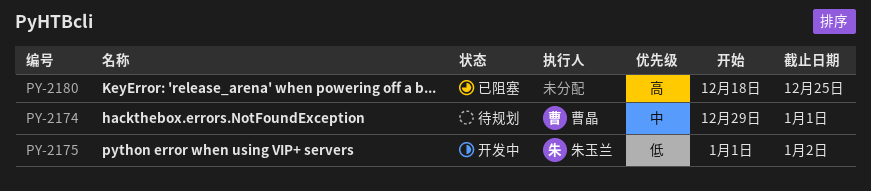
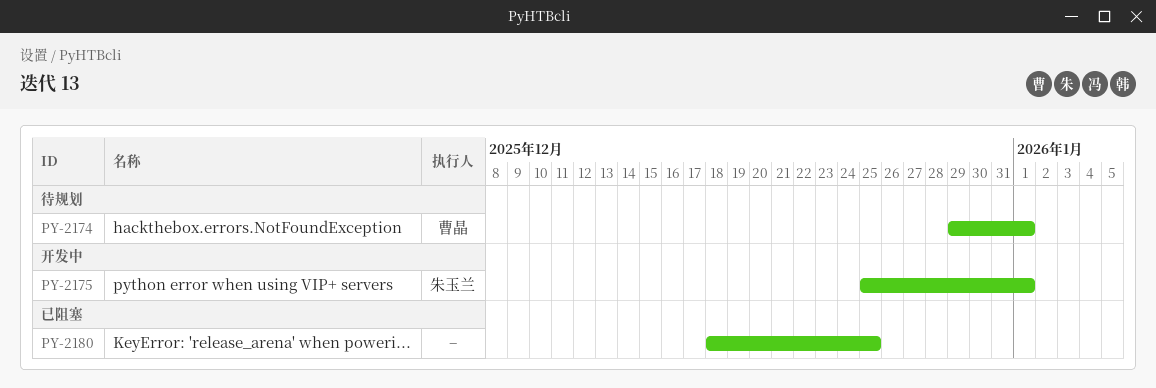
PY-2175, start: Jan 1 -> Dec 25
PY-2175, due: Jan 2 -> Jan 1

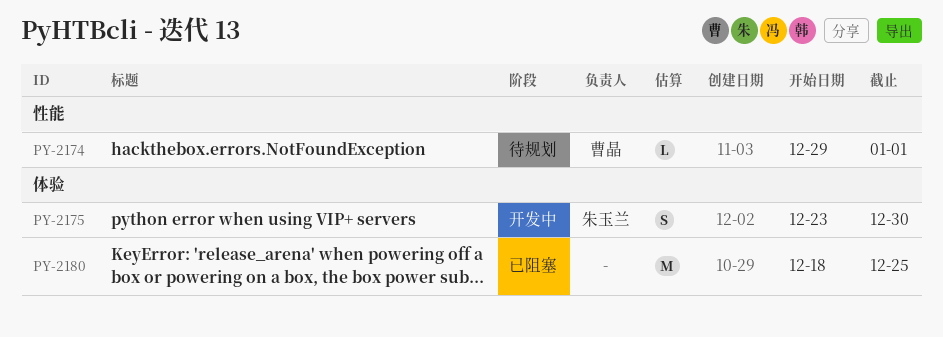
PY-2175, start: Dec 25 -> Dec 23
PY-2175, due: Jan 1 -> Dec 30

